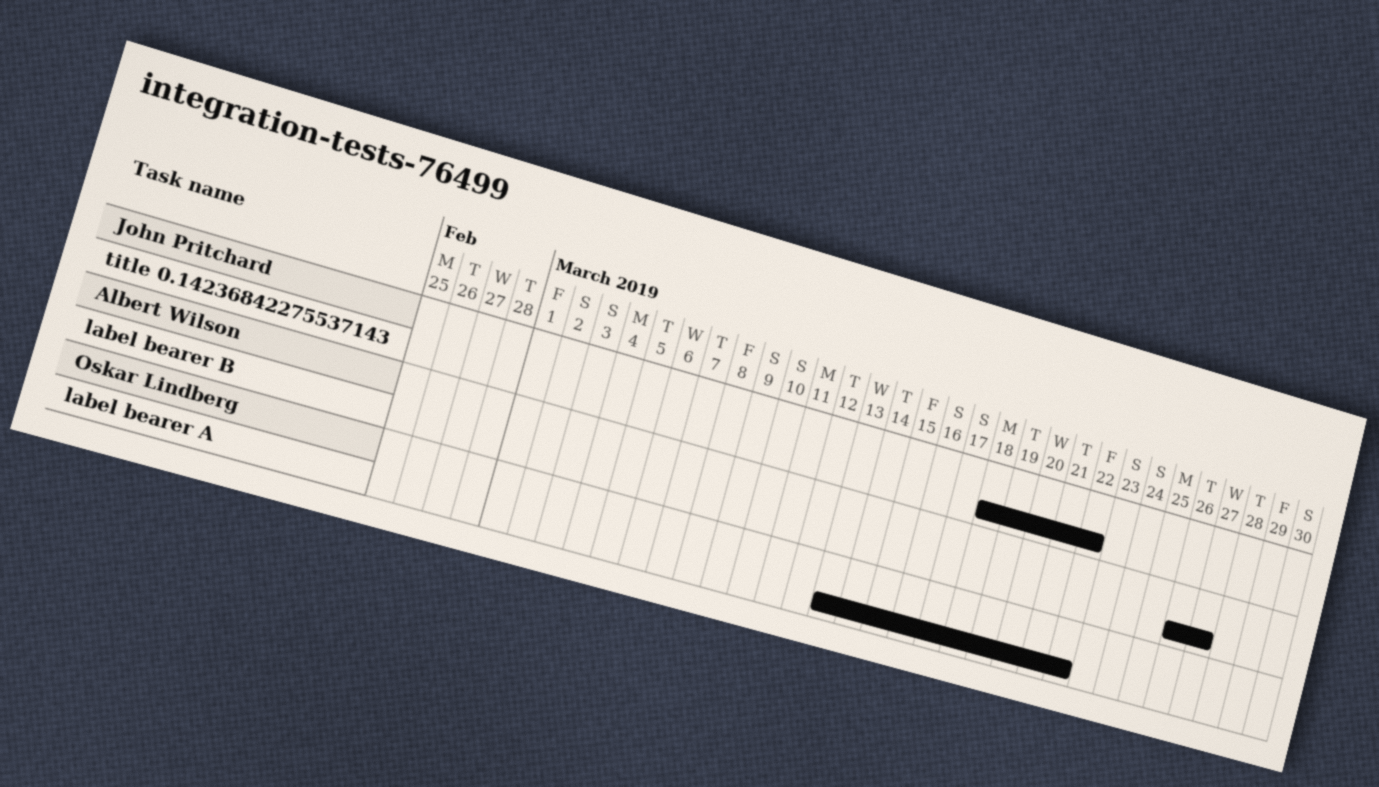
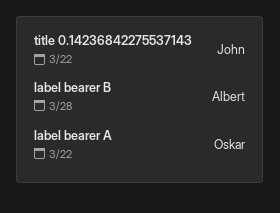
label bearer B, due: Mar 27 -> Mar 28

